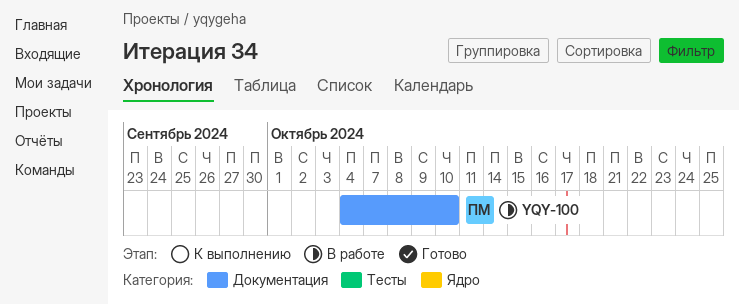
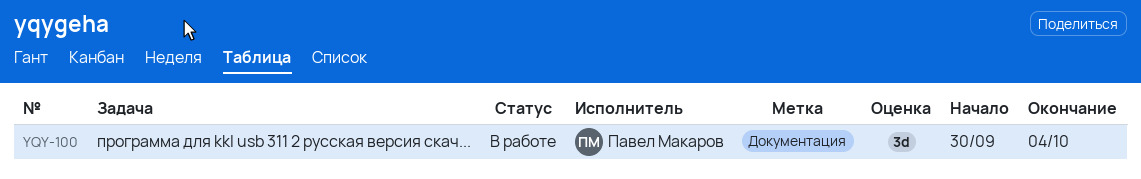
YQY-100, start: Oct 4 -> Sep 30
YQY-100, due: Oct 10 -> Oct 4

